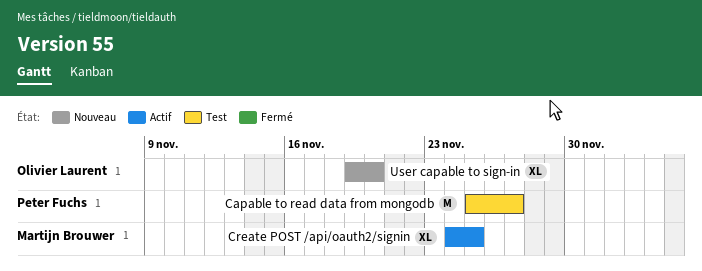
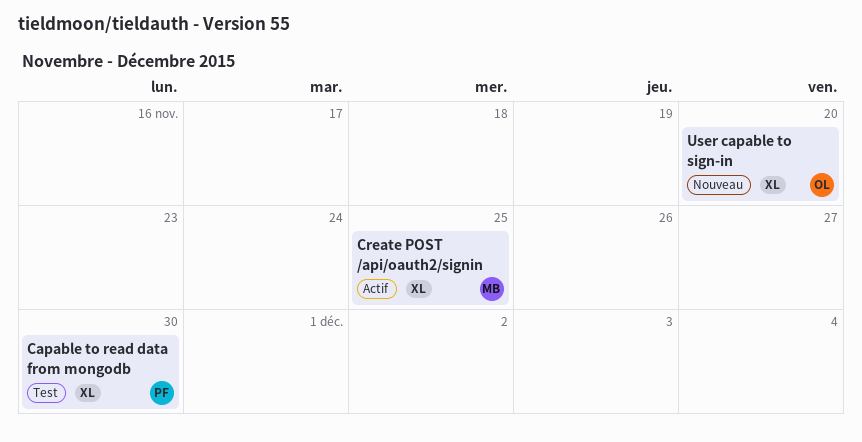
Capable to read data from mongodb, estimate: M -> XL
Capable to read data from mongodb, due: Nov 27 -> Nov 30

